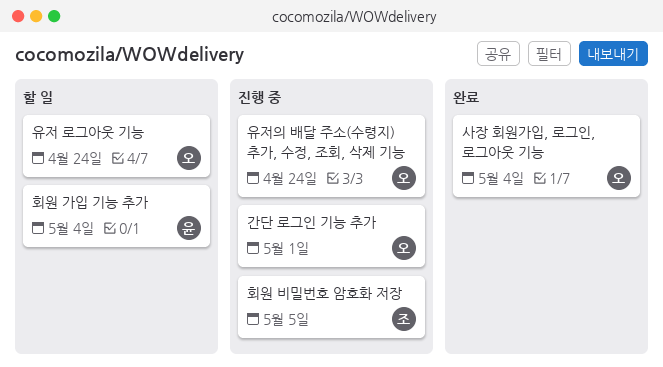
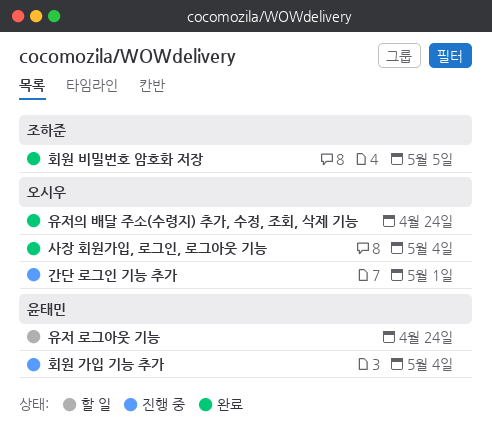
유저 로그아웃 기능, owner: 오시우 -> 윤태민
유저의 배달 주소(수령지) 추가, 수정, 조회, 삭제 기능, status: 진행 중 -> 완료
회원 가입 기능 추가, status: 할 일 -> 진행 중
회원 비밀번호 암호화 저장, status: 진행 중 -> 완료

